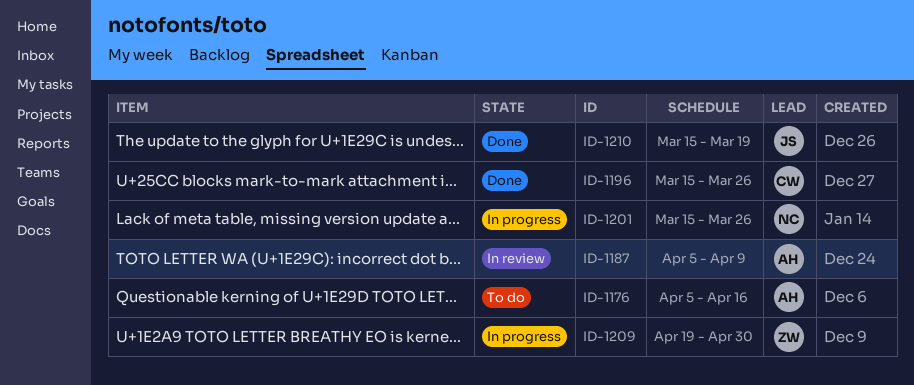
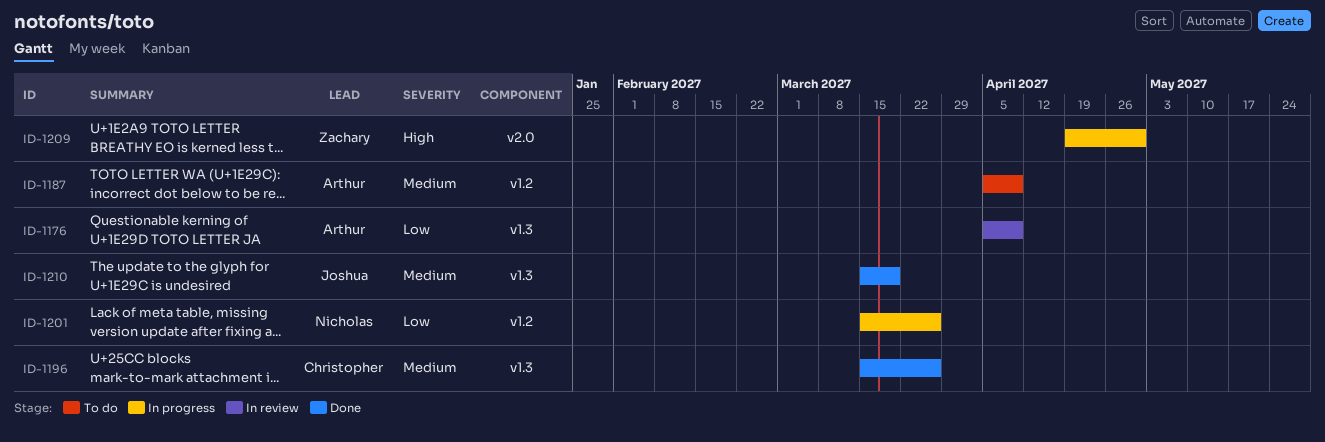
ID-1176, status: To do -> In review
ID-1176, due: Apr 16 -> Apr 9
ID-1187, status: In review -> To do

